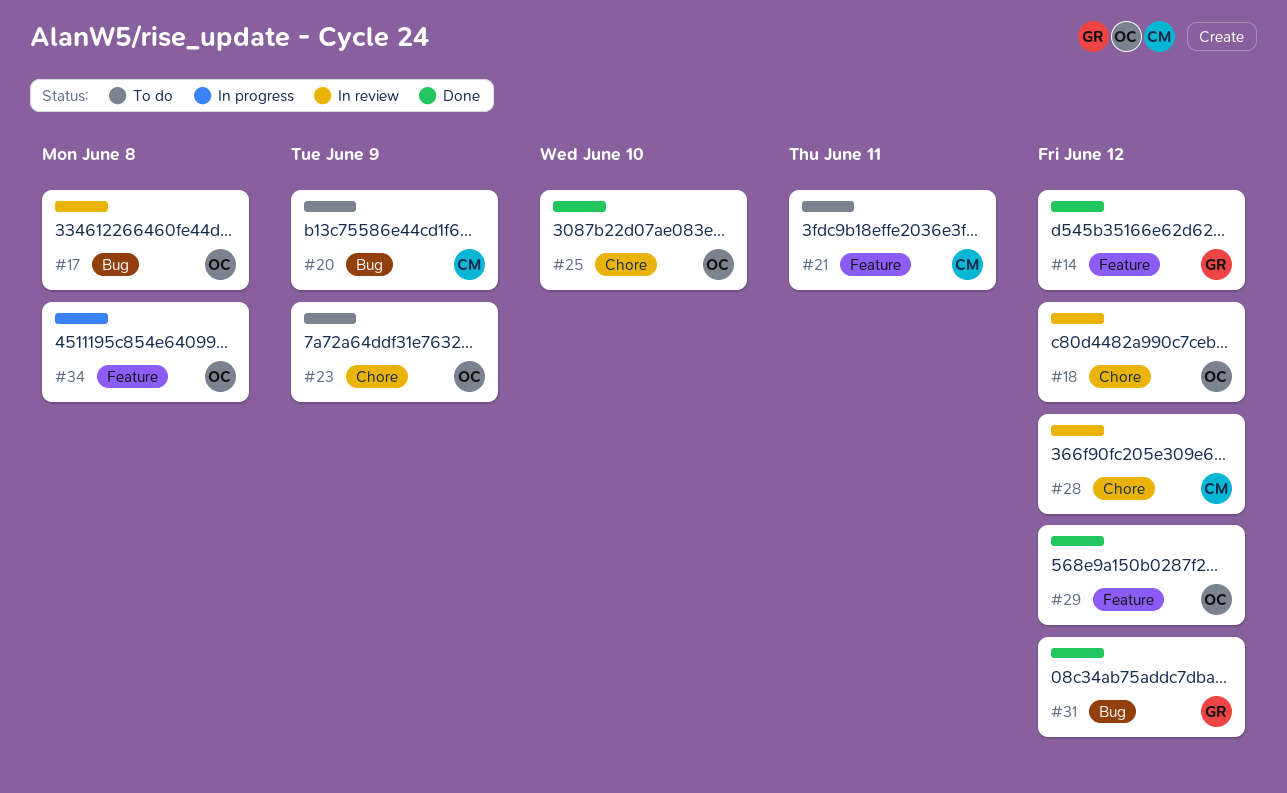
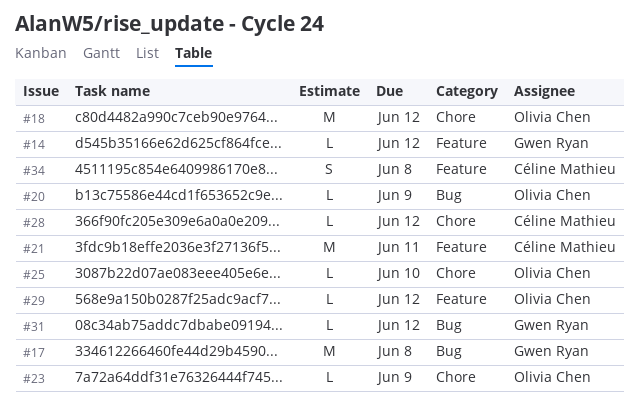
#17, owner: Olivia Chen -> Gwen Ryan
#20, owner: Céline Mathieu -> Olivia Chen
#34, owner: Olivia Chen -> Céline Mathieu

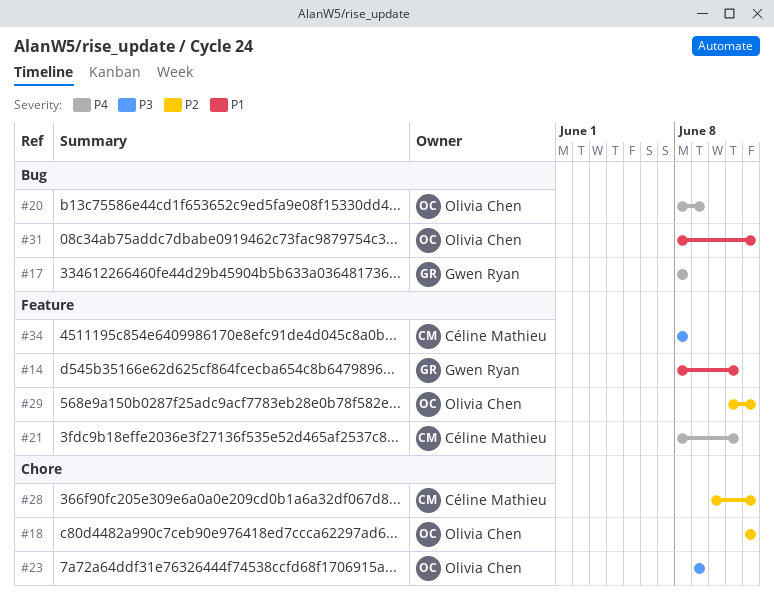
#14, due: Jun 12 -> Jun 11
#25: present -> none
#31, owner: Gwen Ryan -> Olivia Chen

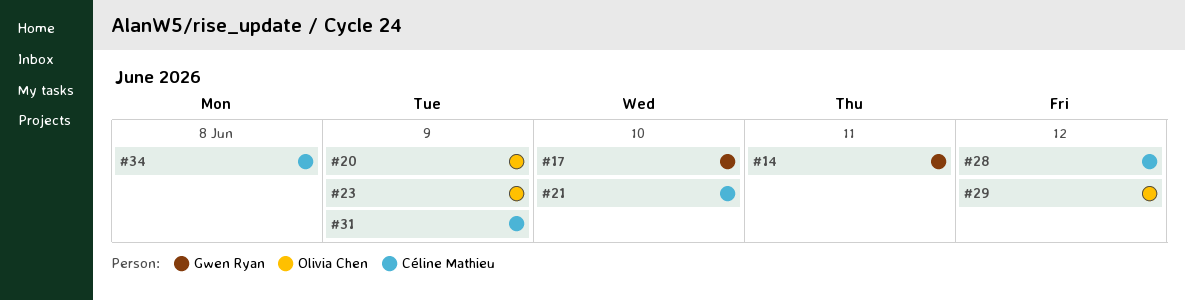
#17, due: Jun 8 -> Jun 10
#18: present -> none
#21, due: Jun 11 -> Jun 10
#31, owner: Olivia Chen -> Céline Mathieu
#31, due: Jun 12 -> Jun 9

